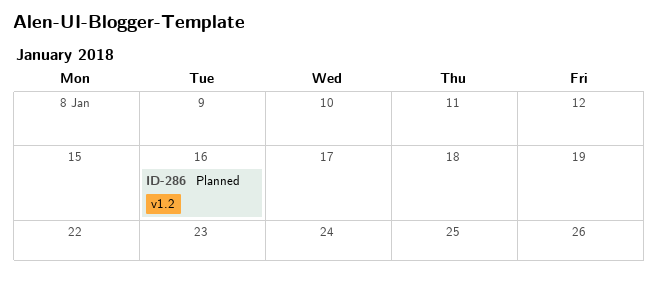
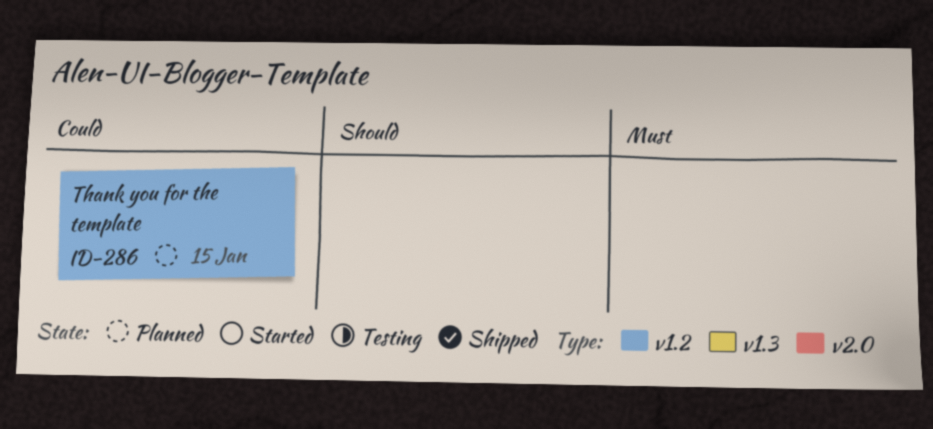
ID-286, due: Jan 16 -> Jan 15

